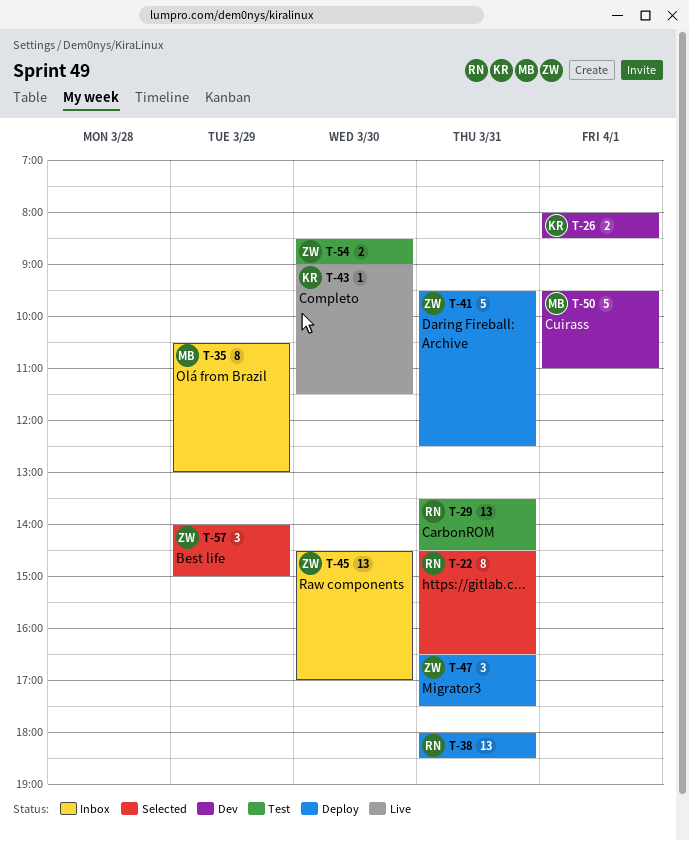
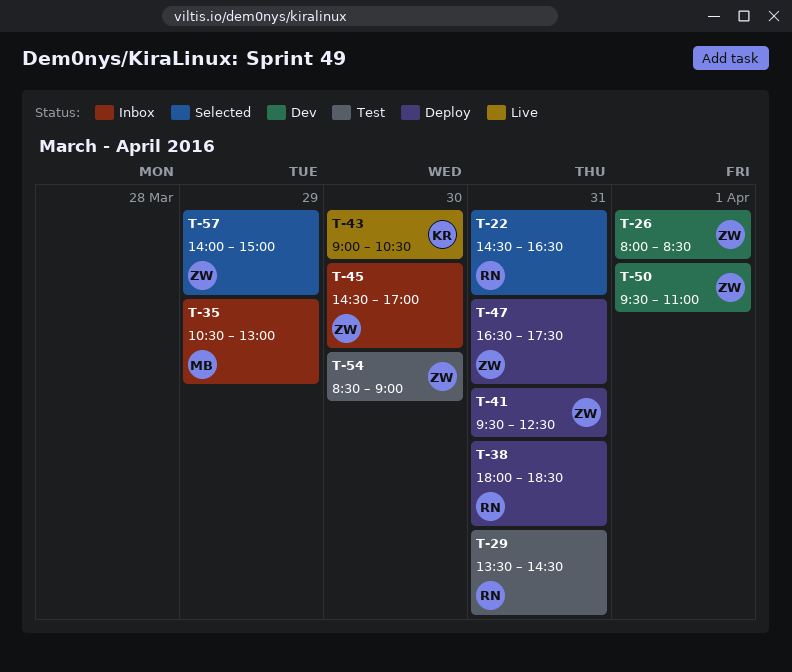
T-26, owner: KR -> ZW
T-43, ends: 11:30 -> 10:30
T-50, owner: MB -> ZW

